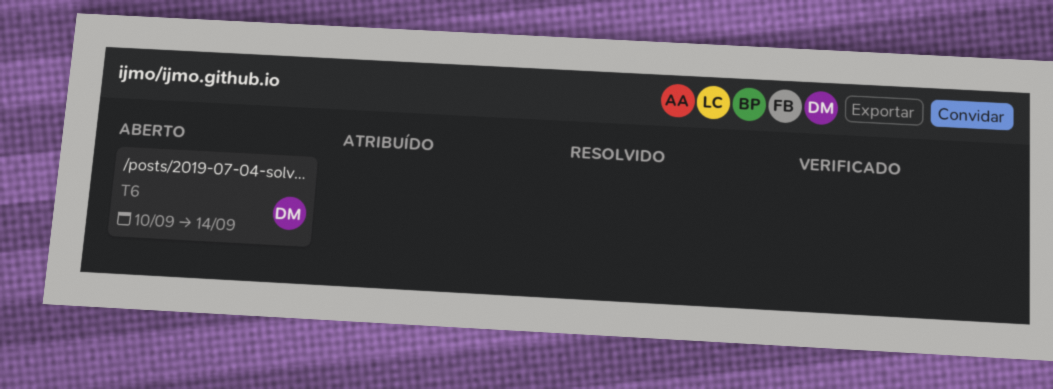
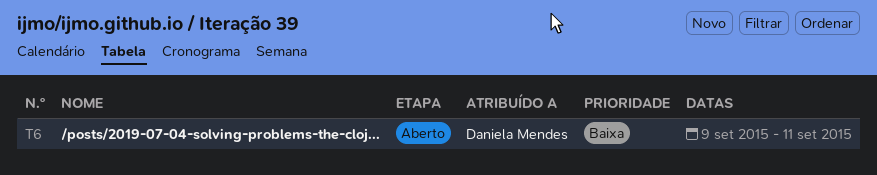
T6, start: Sep 10 -> Sep 9
T6, due: Sep 14 -> Sep 11

